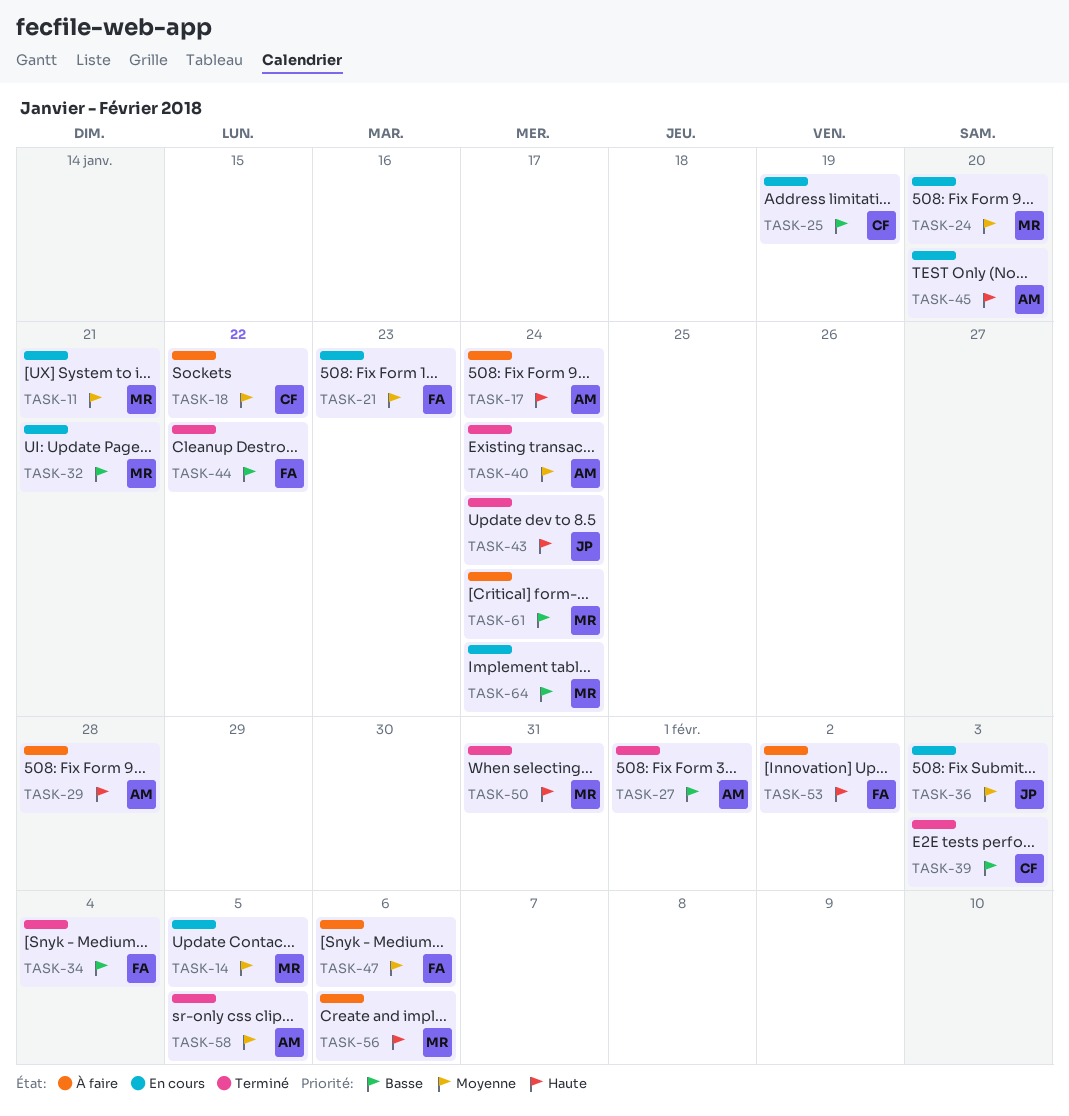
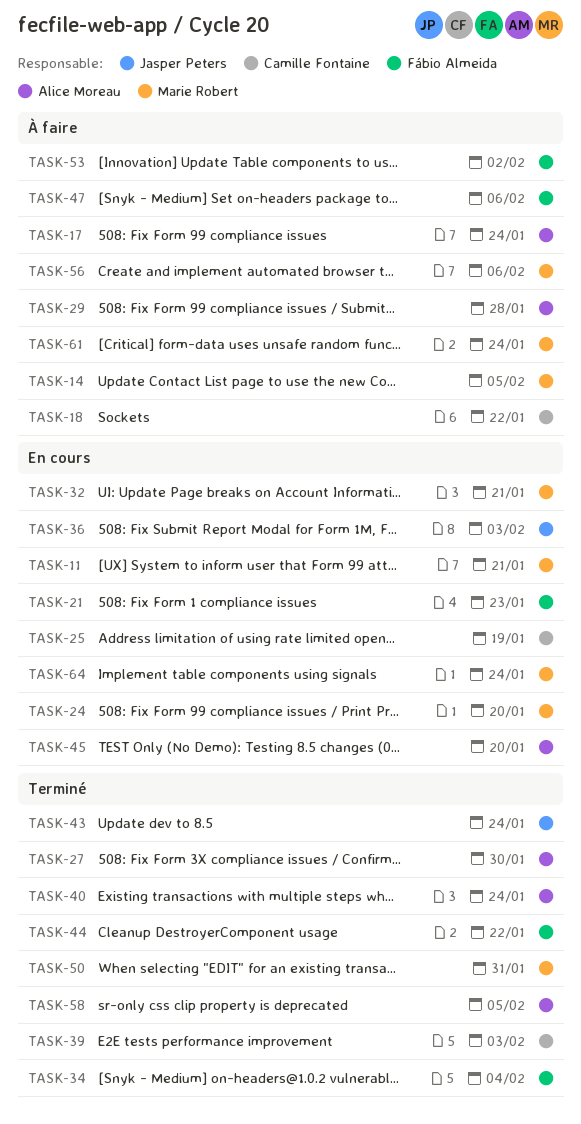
TASK-14, status: En cours -> À faire
TASK-27, due: Feb 1 -> Jan 30

